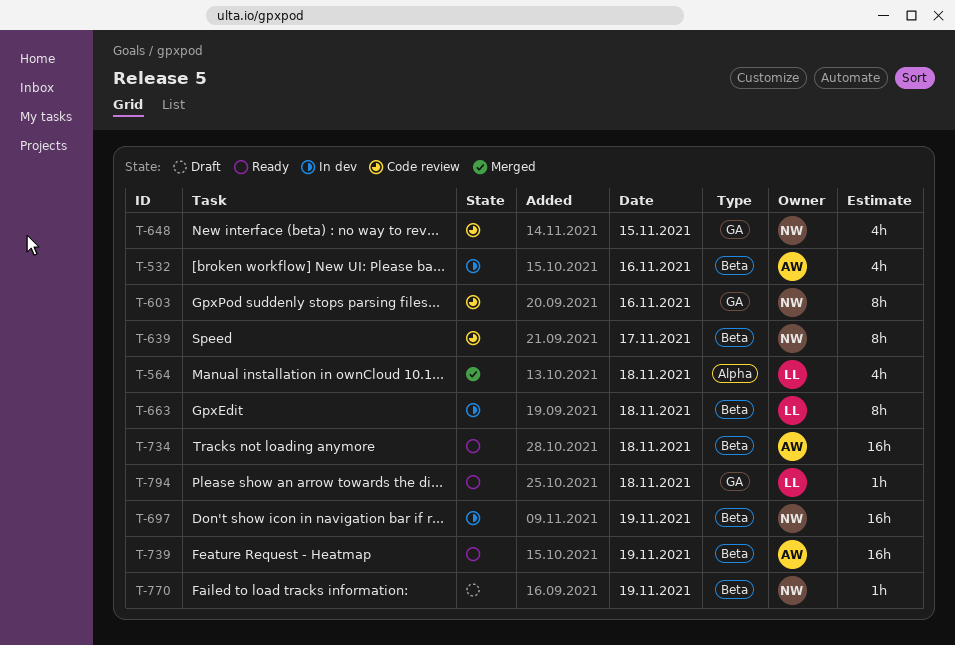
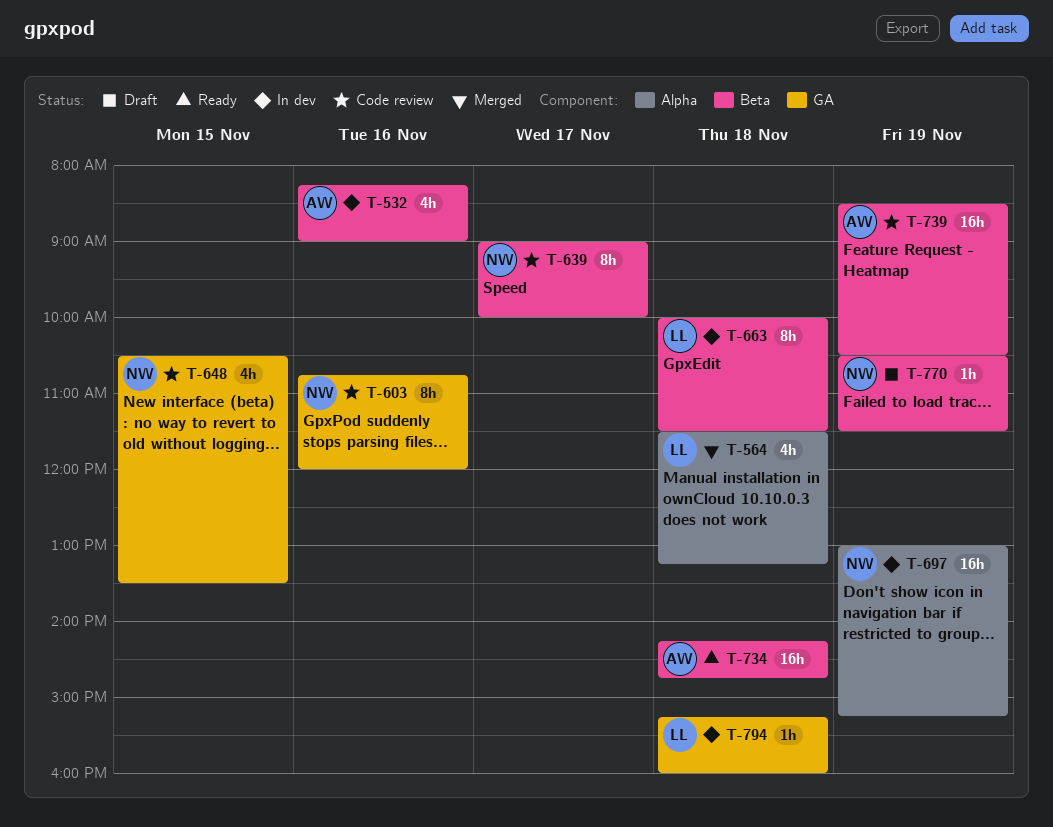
T-697, label: Beta -> Alpha
T-739, status: Ready -> Code review
T-794, status: Ready -> In dev

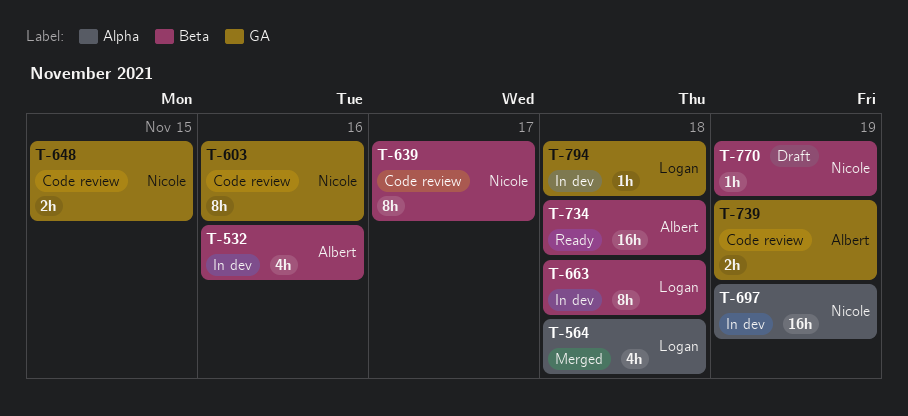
T-648, estimate: 4h -> 2h
T-739, label: Beta -> GA
T-739, estimate: 16h -> 2h

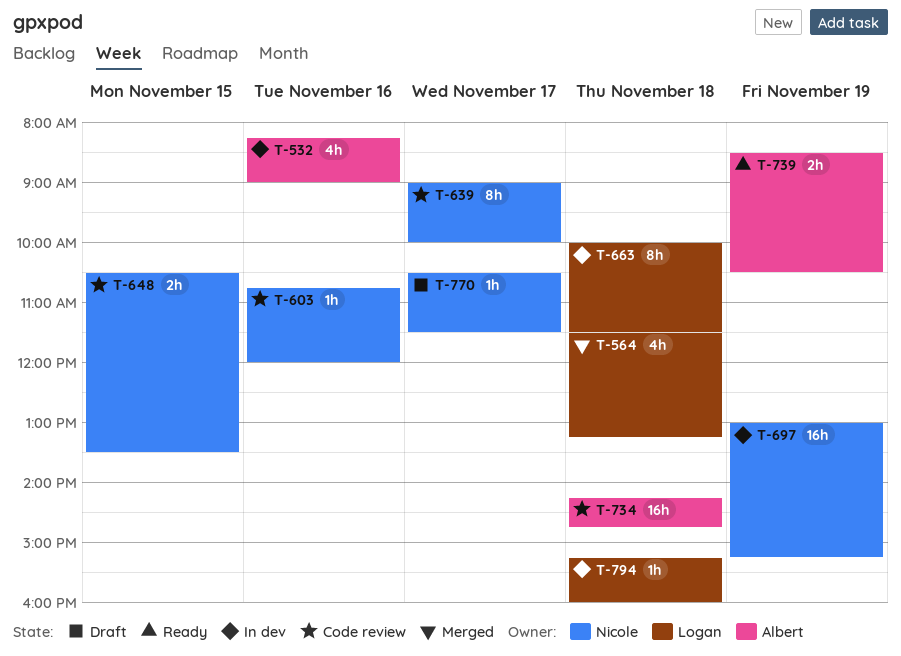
T-603, estimate: 8h -> 1h
T-734, status: Ready -> Code review
T-739, status: Code review -> Ready
T-770, day: Nov 19 -> Nov 17

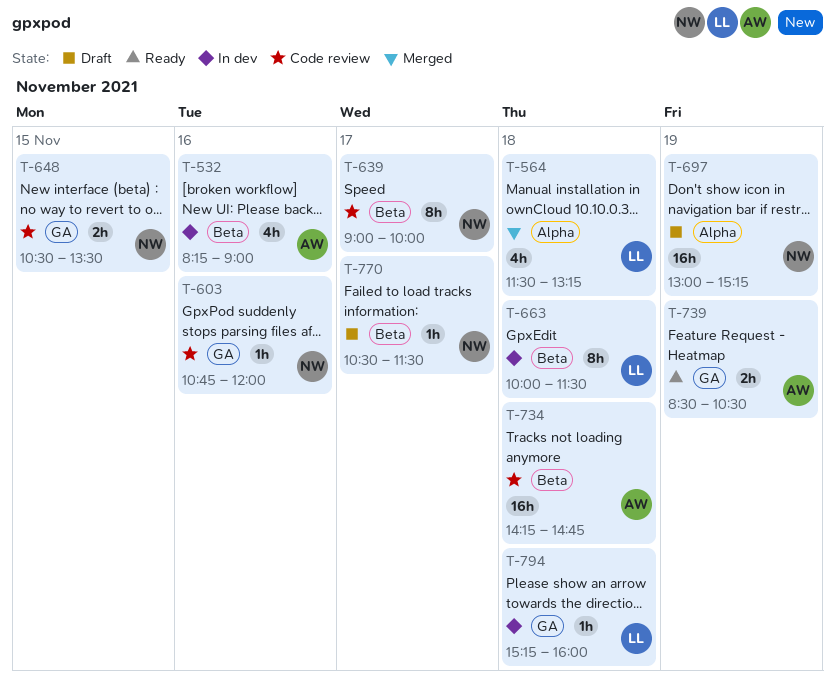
T-697, status: In dev -> Draft

